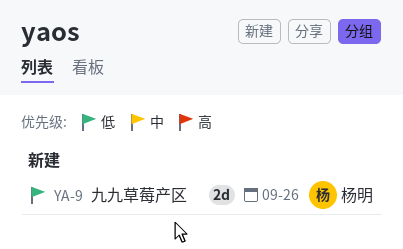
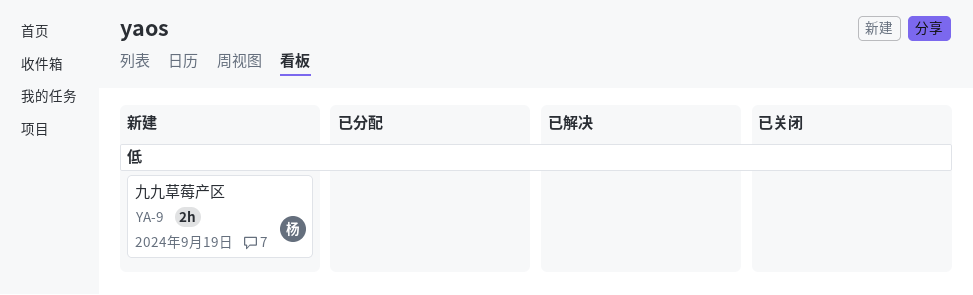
YA-9, estimate: 2d -> 2h
YA-9, due: Sep 26 -> Sep 19

